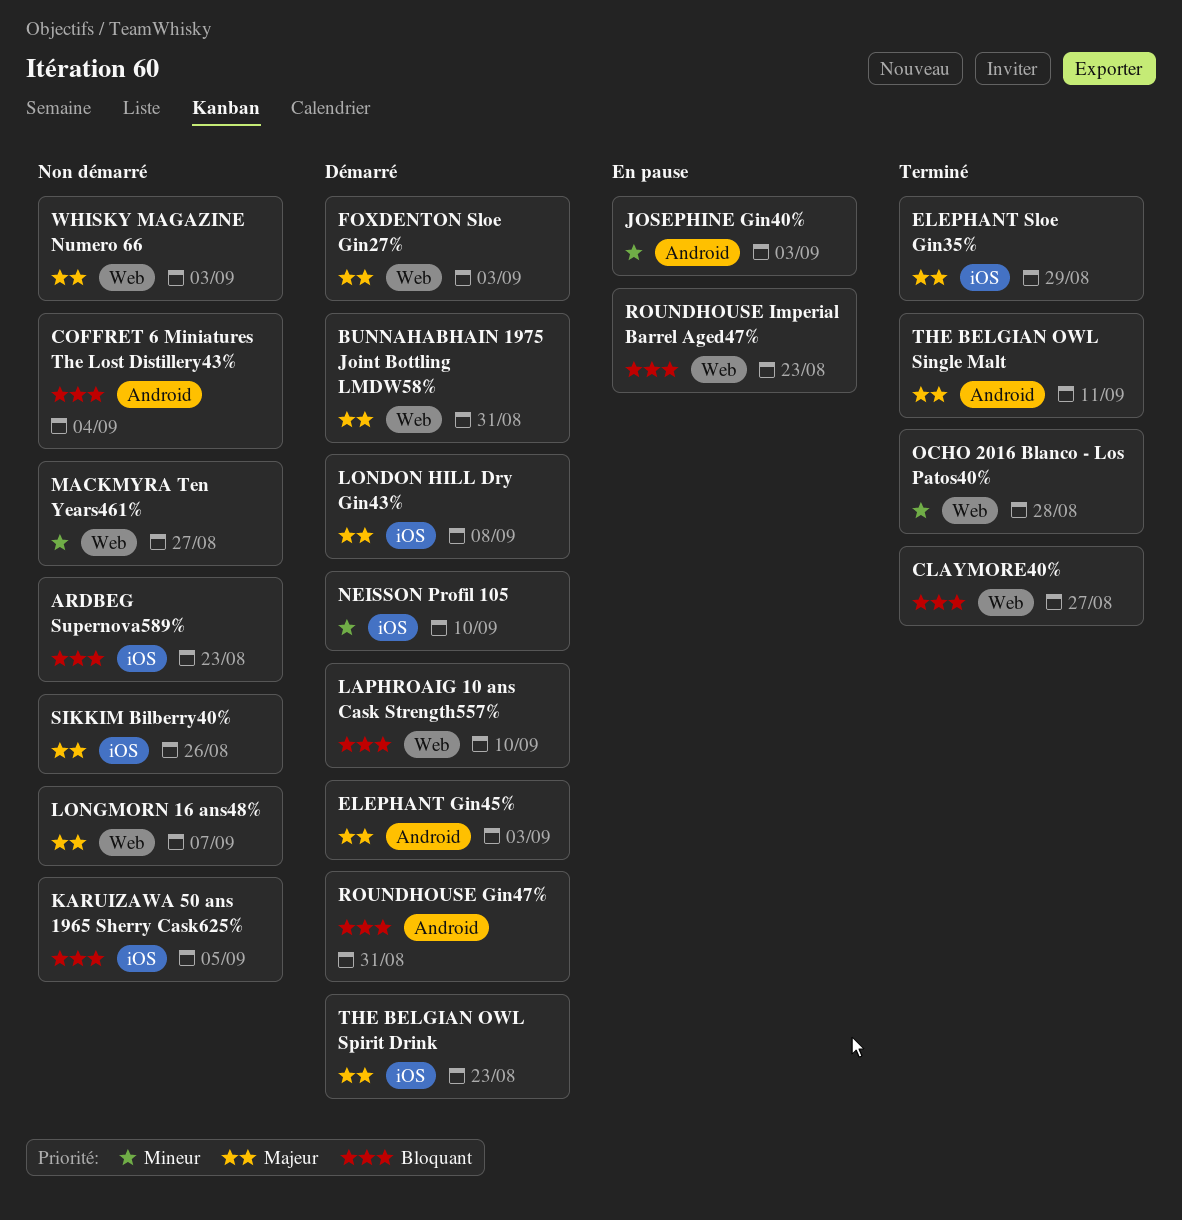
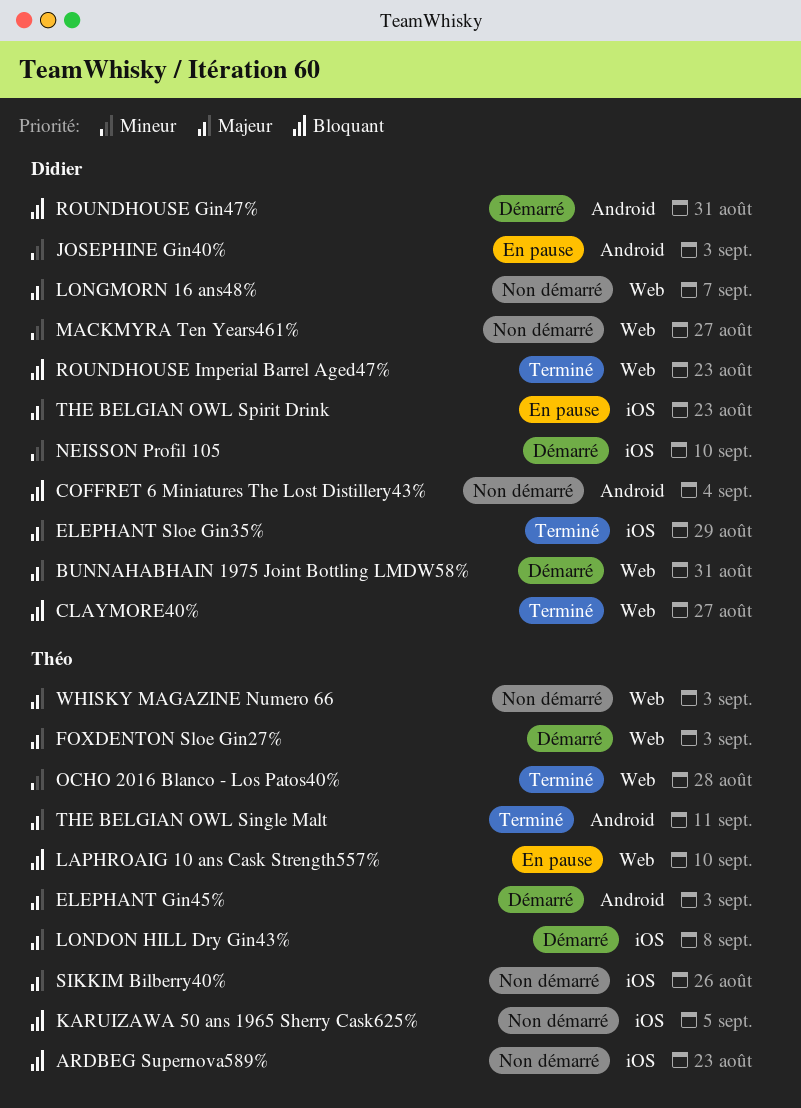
LAPHROAIG 10 ans Cask Strength557%, status: Démarré -> En pause
ROUNDHOUSE Imperial Barrel Aged47%, status: En pause -> Terminé
THE BELGIAN OWL Spirit Drink, status: Démarré -> En pause

